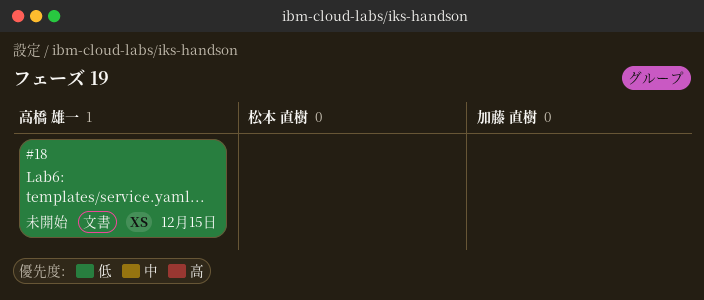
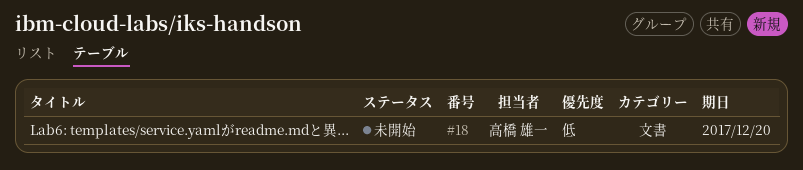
#18, due: Dec 15 -> Dec 20

